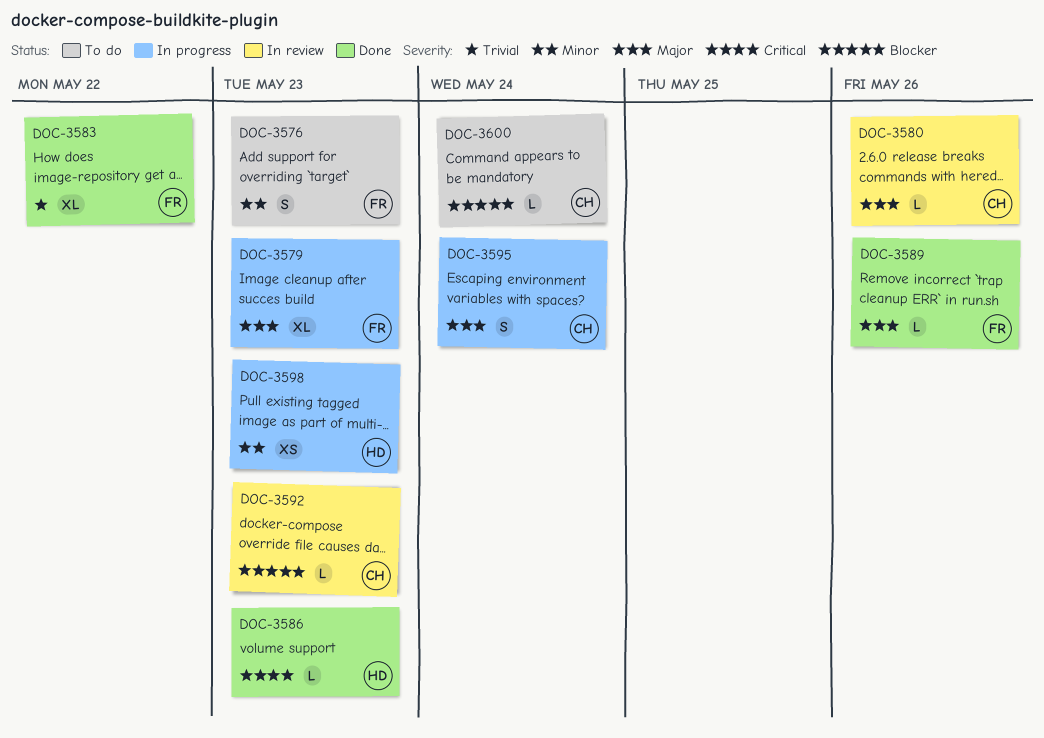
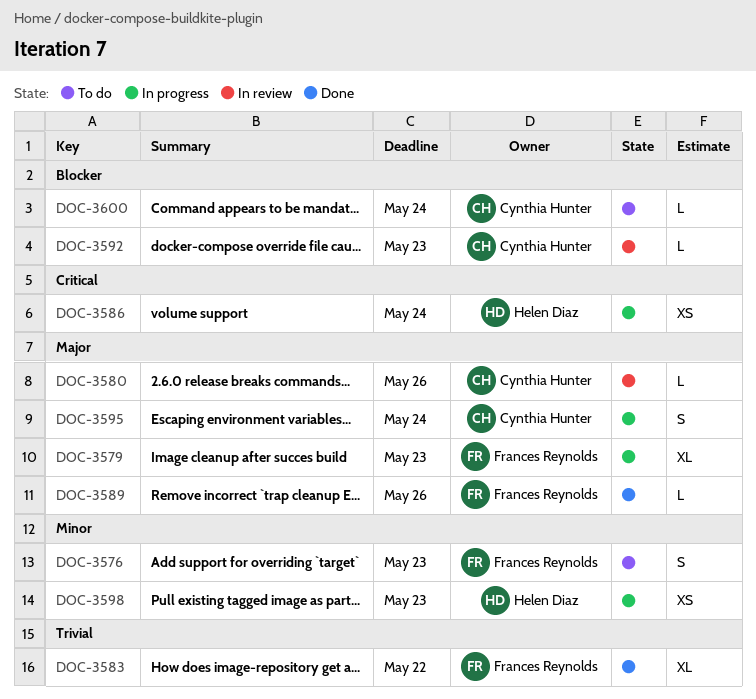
DOC-3586, status: Done -> In progress
DOC-3586, estimate: L -> XS
DOC-3586, due: May 23 -> May 24

